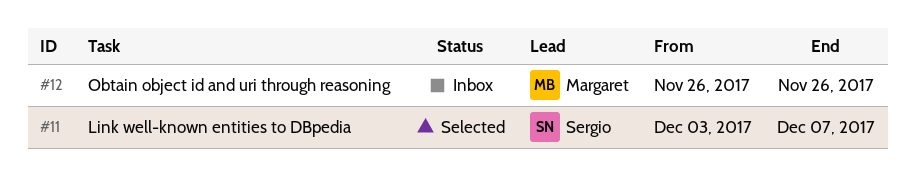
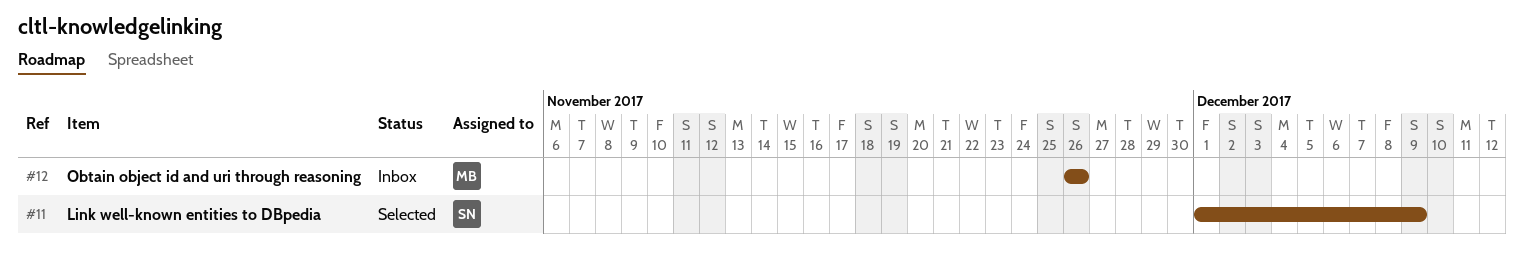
#11, start: Dec 3 -> Dec 1
#11, due: Dec 7 -> Dec 9

